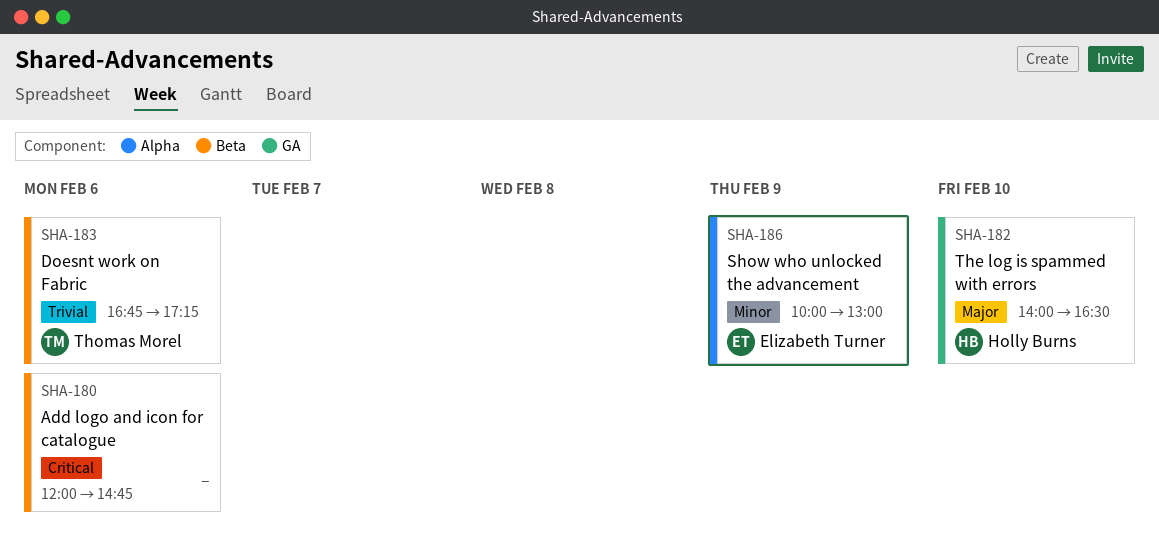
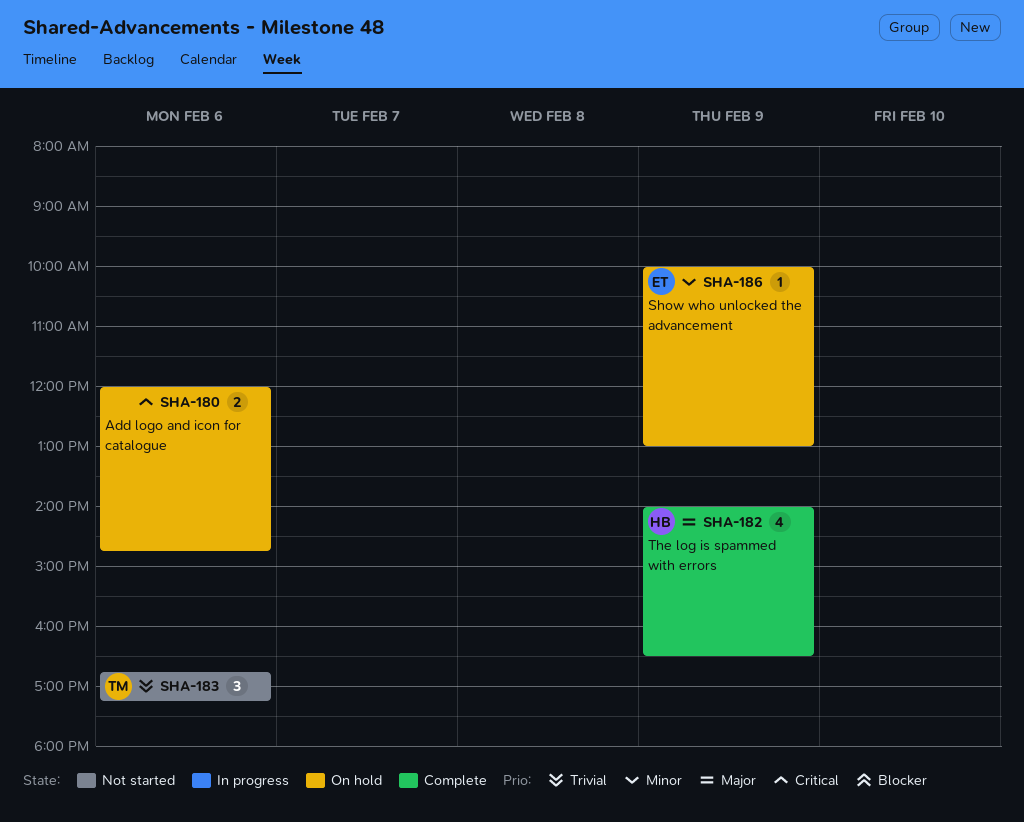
SHA-182, day: Feb 10 -> Feb 9

